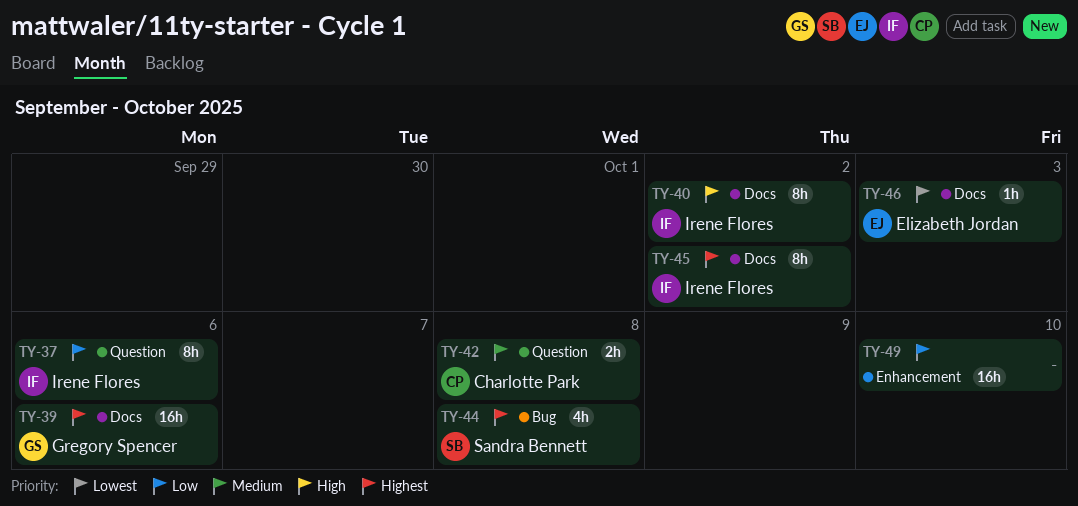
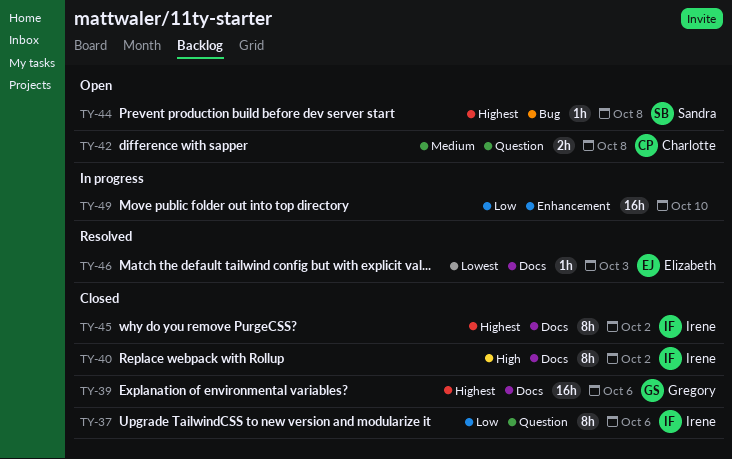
TY-44, estimate: 4h -> 1h

